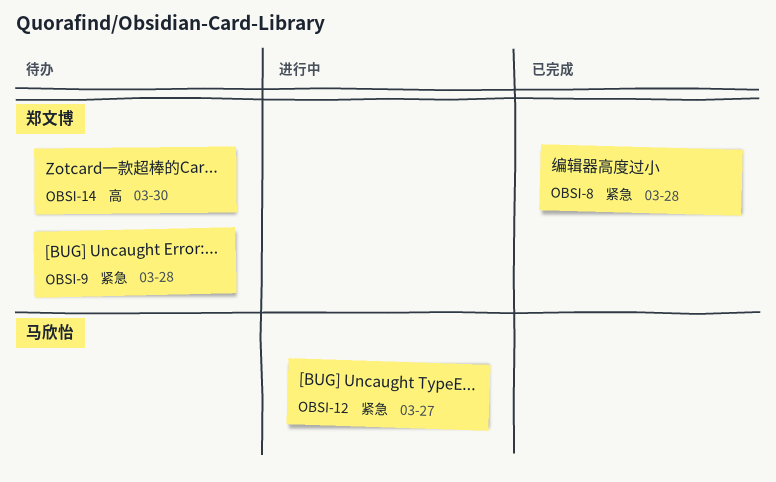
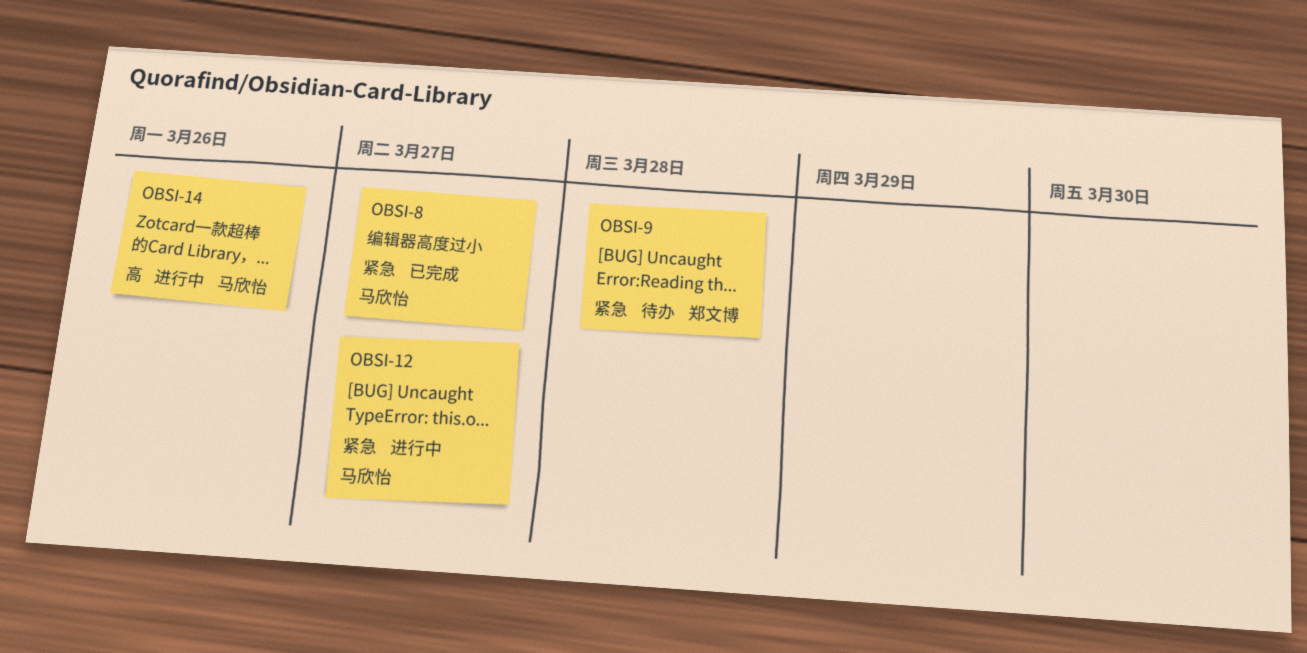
OBSI-8, owner: 郑文博 -> 马欣怡
OBSI-8, due: Mar 28 -> Mar 27
OBSI-14, status: 待办 -> 进行中
OBSI-14, owner: 郑文博 -> 马欣怡
OBSI-14, due: Mar 30 -> Mar 26

